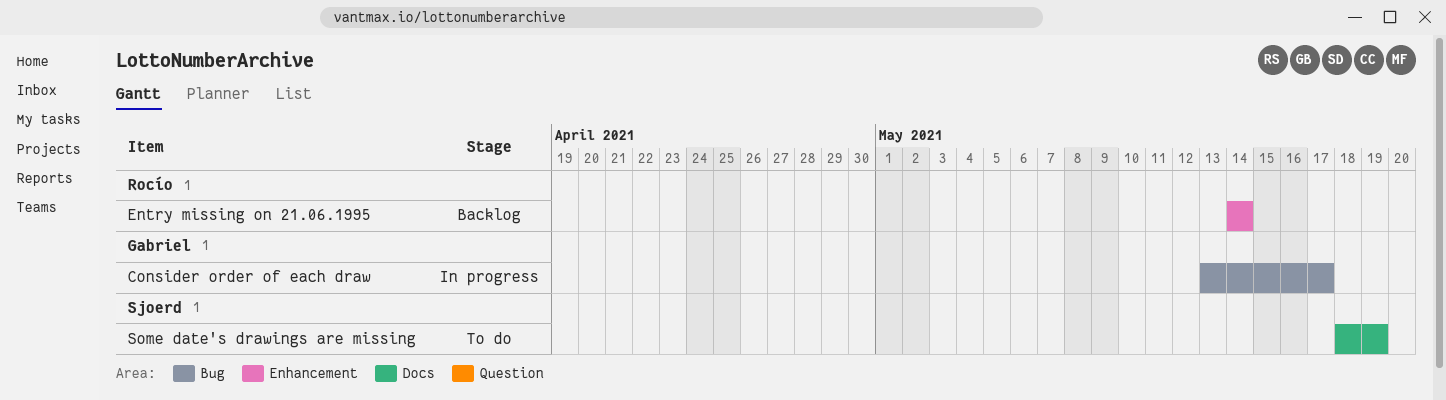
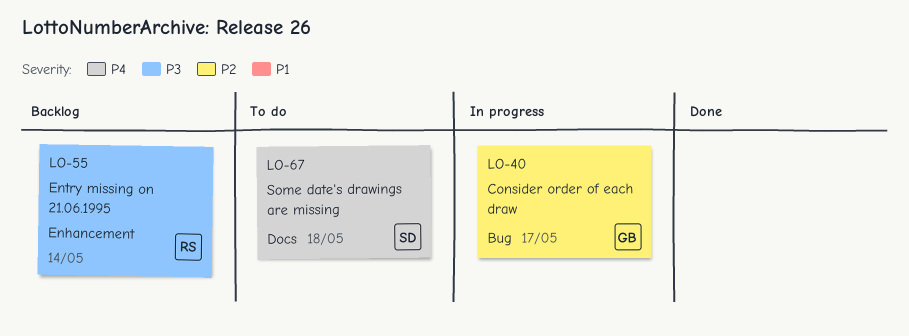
Some date's drawings are missing, due: May 19 -> May 18

